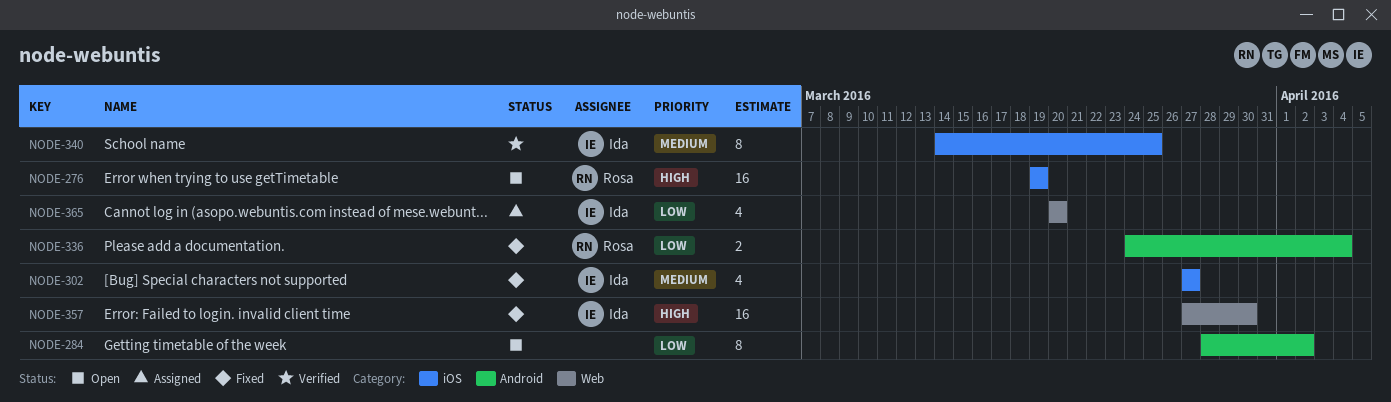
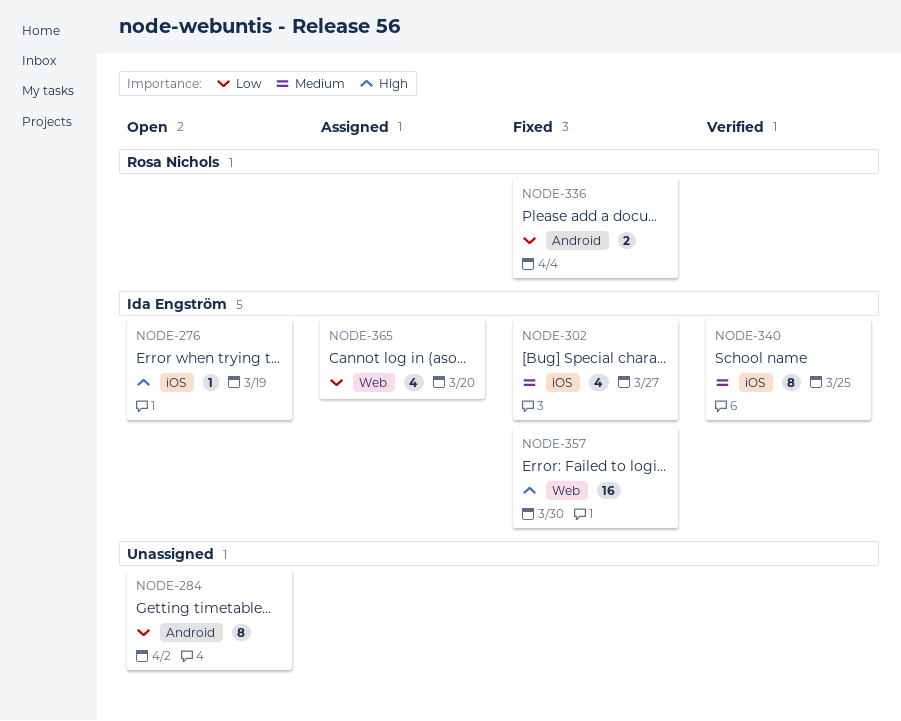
NODE-276, owner: Rosa Nichols -> Ida Engström
NODE-276, estimate: 16 -> 1

